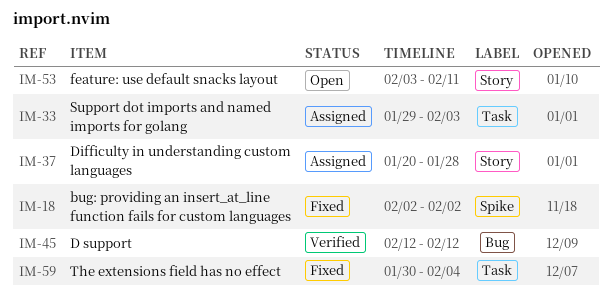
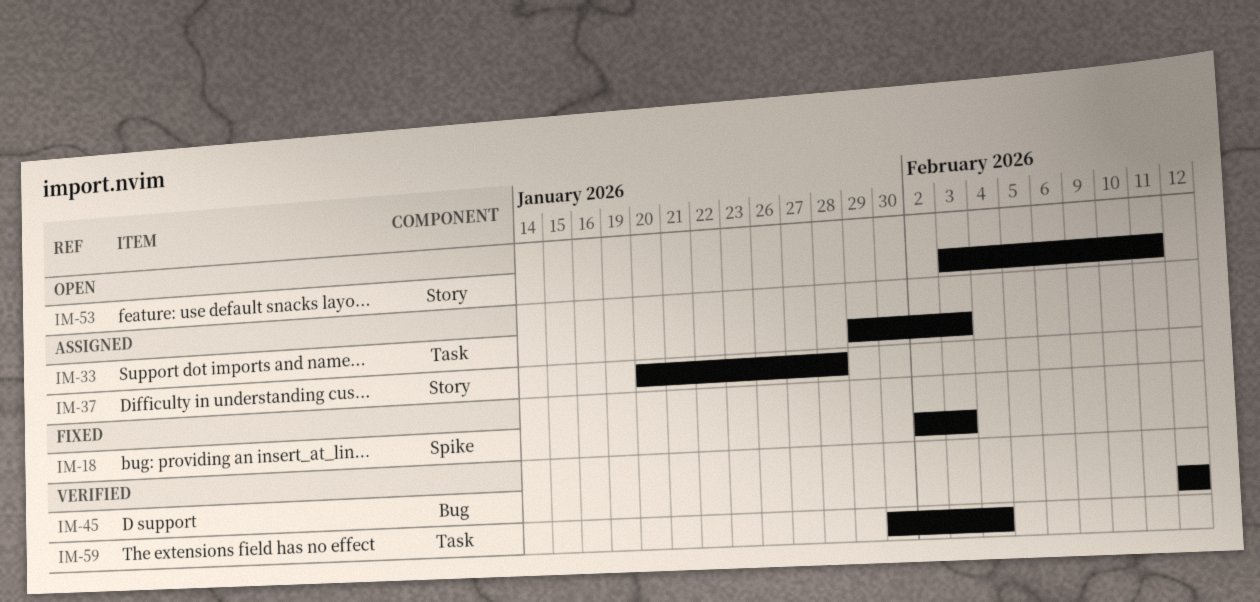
IM-18, due: Feb 2 -> Feb 3
IM-59, status: Fixed -> Verified

